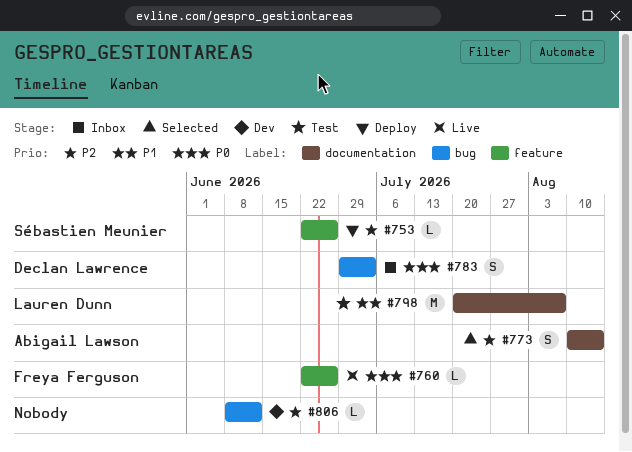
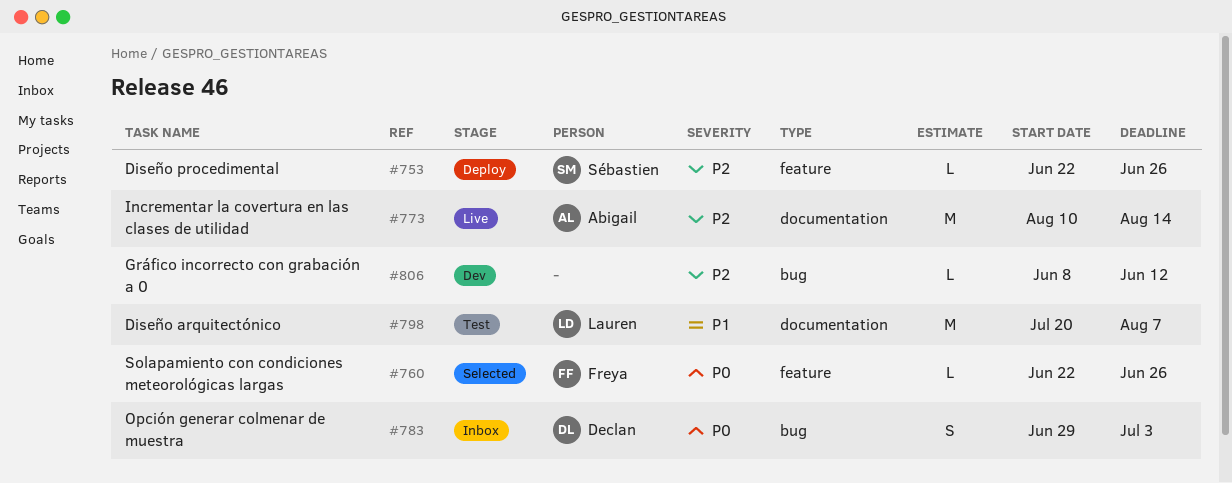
#760, status: Live -> Selected
#773, status: Selected -> Live
#773, estimate: S -> M

